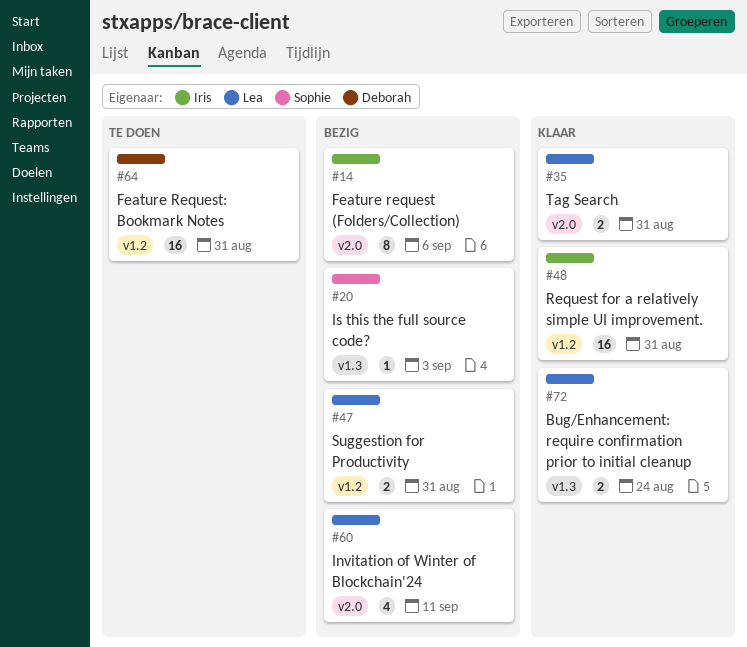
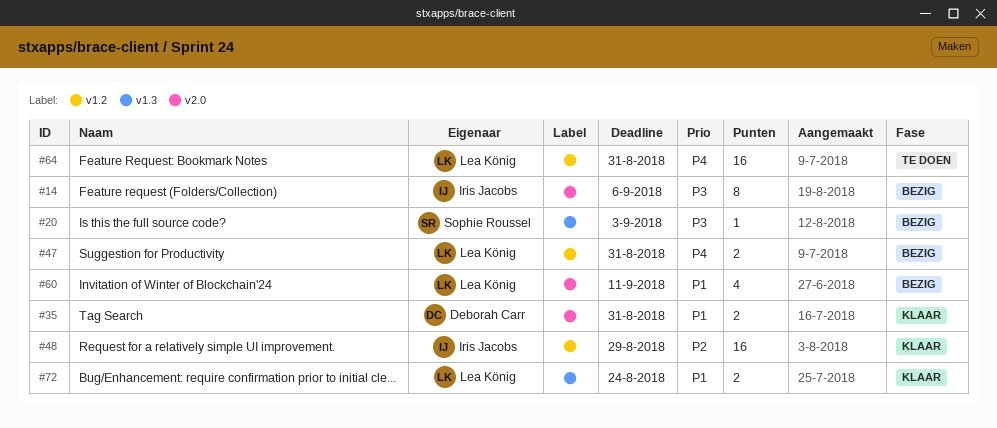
#35, owner: Lea König -> Deborah Carr
#48, due: Aug 31 -> Aug 29
#64, owner: Deborah Carr -> Lea König

